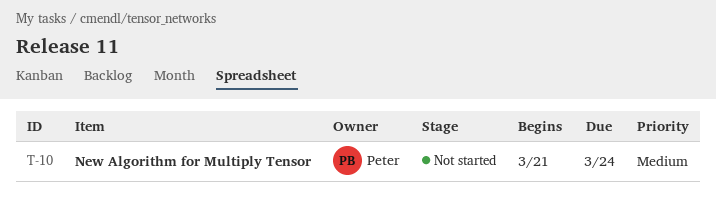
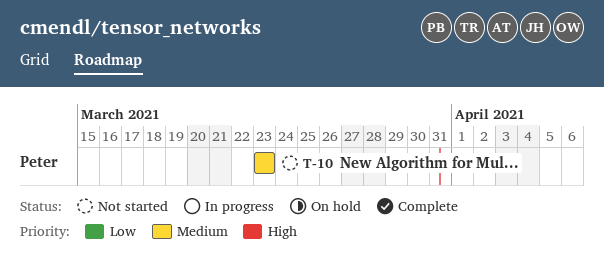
T-10, start: Mar 21 -> Mar 23
T-10, due: Mar 24 -> Mar 23

